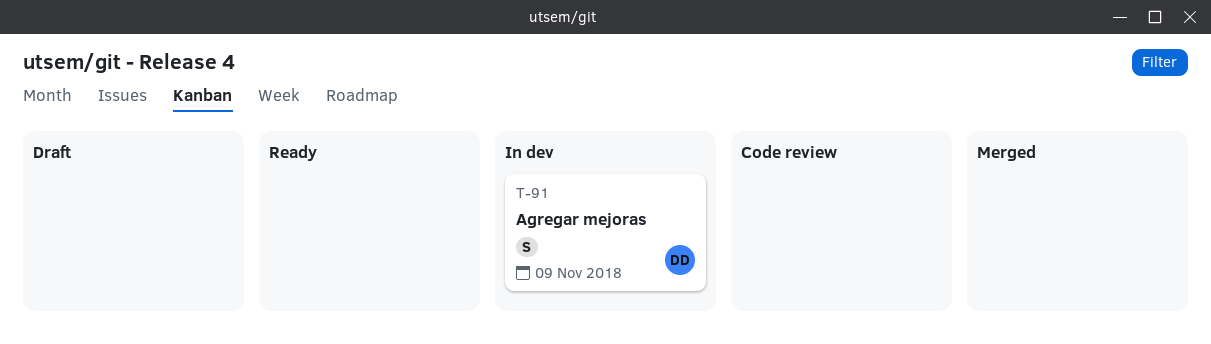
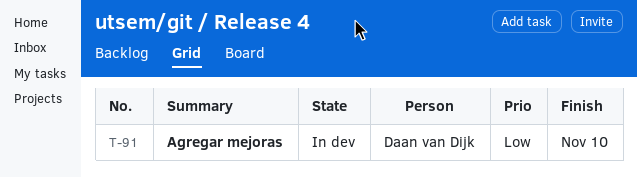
T-91, due: Nov 9 -> Nov 10

